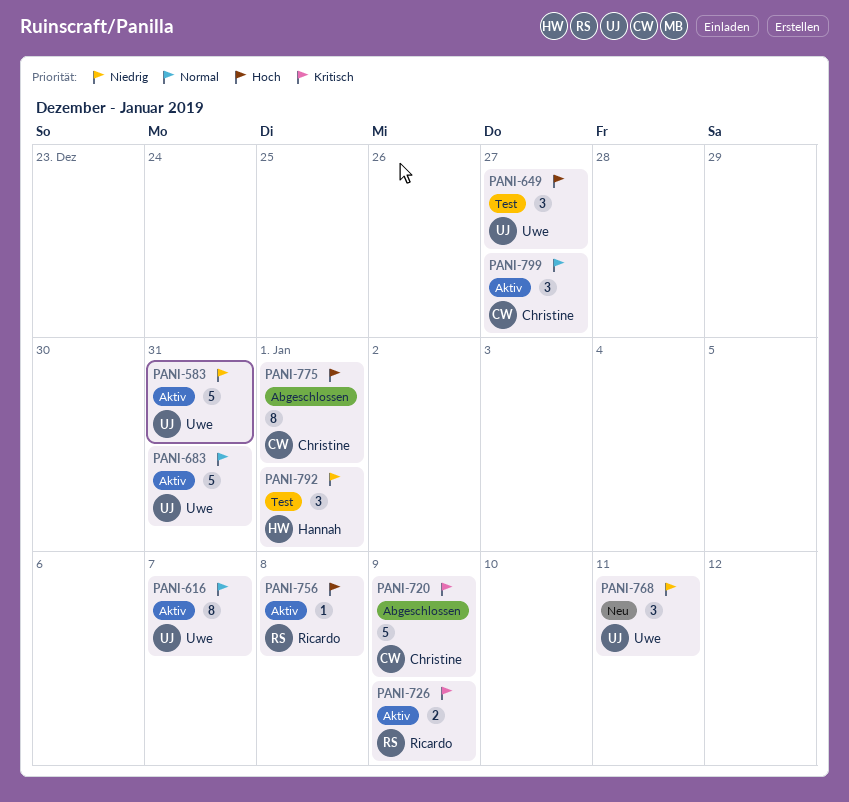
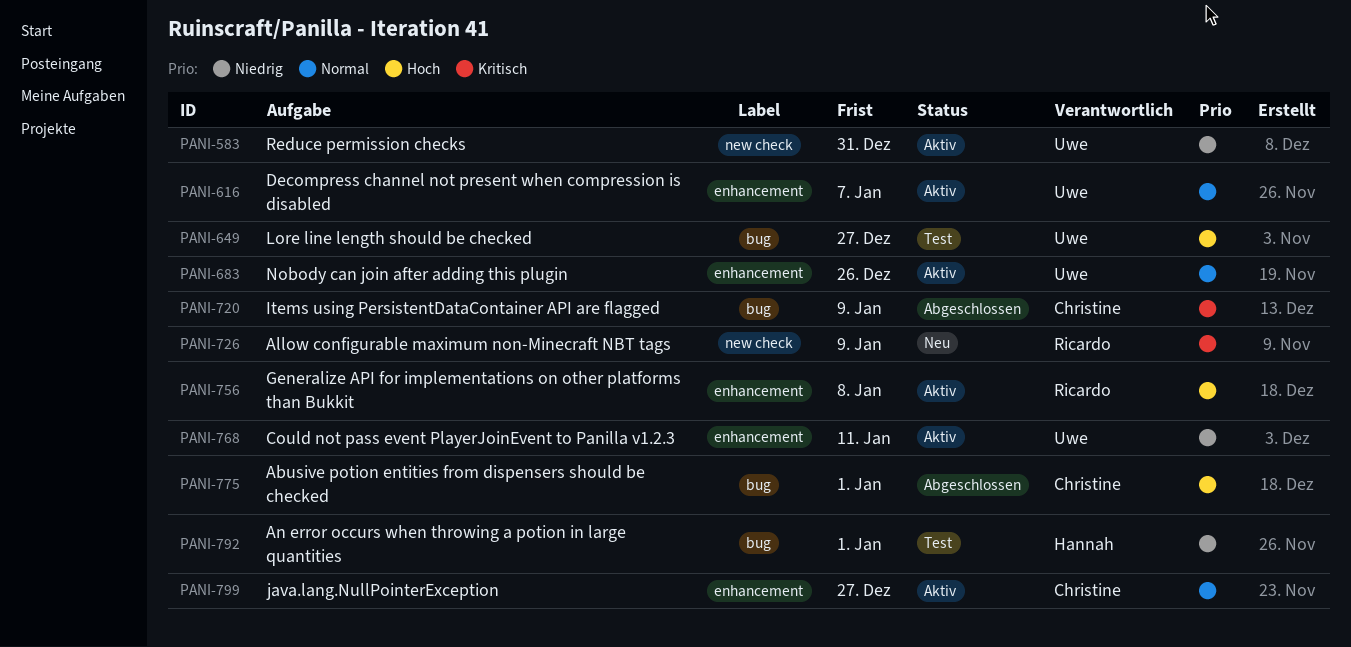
PANI-683, due: Dec 31 -> Dec 26
PANI-726, status: Aktiv -> Neu
PANI-768, status: Neu -> Aktiv

